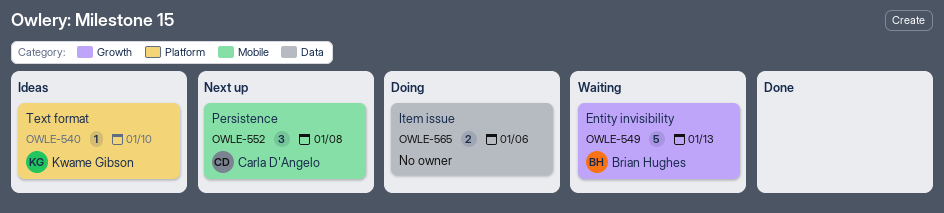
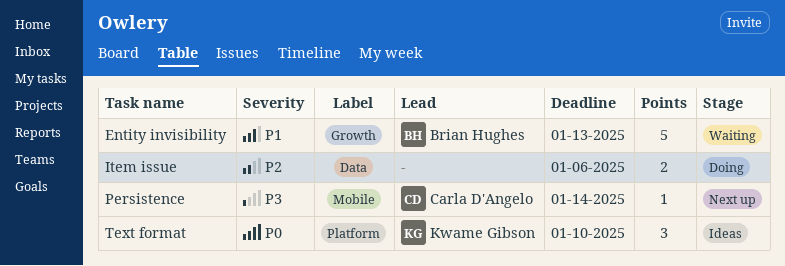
Persistence, estimate: 3 -> 1
Persistence, due: Jan 8 -> Jan 14
Text format, estimate: 1 -> 3

